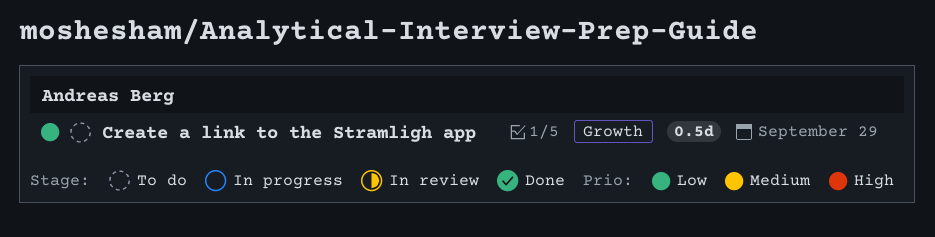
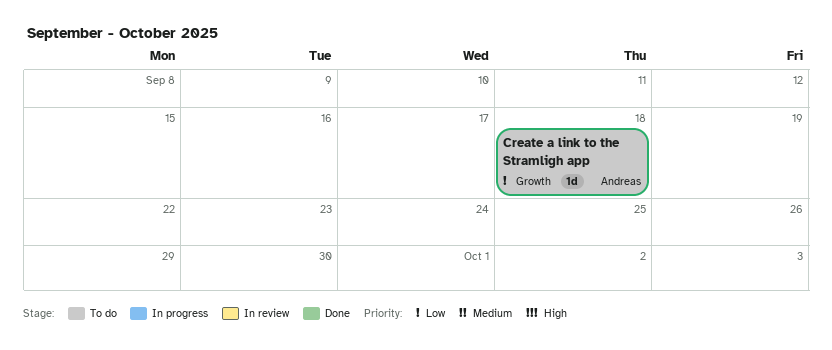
Create a link to the Stramligh app, estimate: 0.5d -> 1d
Create a link to the Stramligh app, due: Sep 29 -> Sep 18

